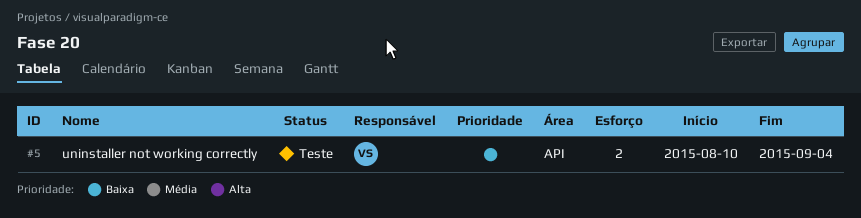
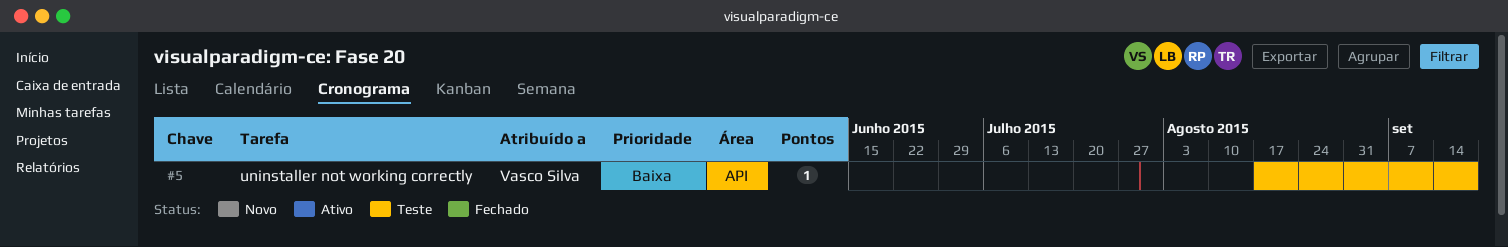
#5, estimate: 2 -> 1
#5, start: Aug 10 -> Aug 17
#5, due: Sep 4 -> Sep 18

